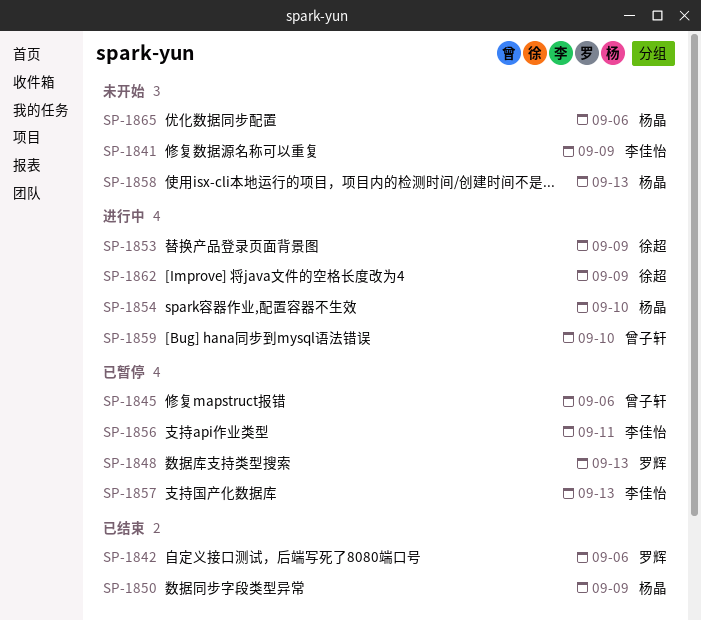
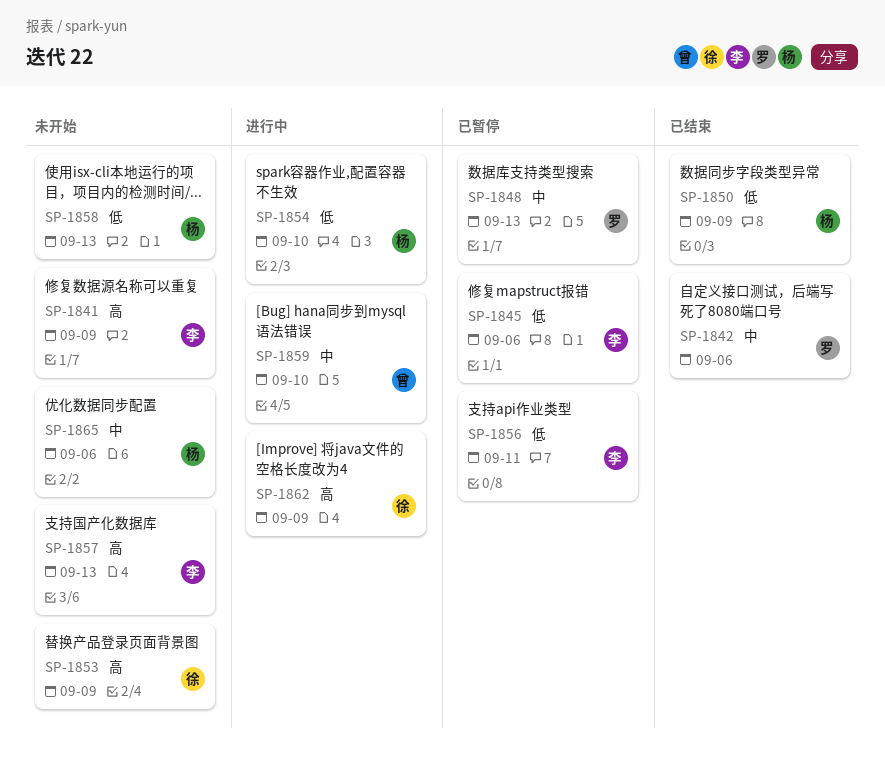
SP-1845, owner: 曾子轩 -> 李佳怡
SP-1853, status: 进行中 -> 未开始
SP-1857, status: 已暂停 -> 未开始

